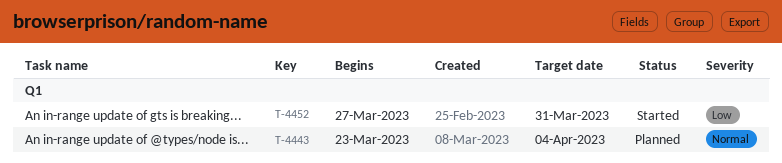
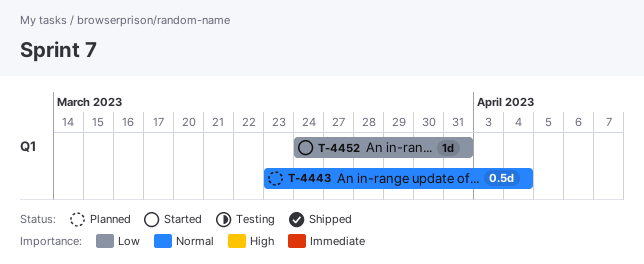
T-4452, start: Mar 27 -> Mar 24

